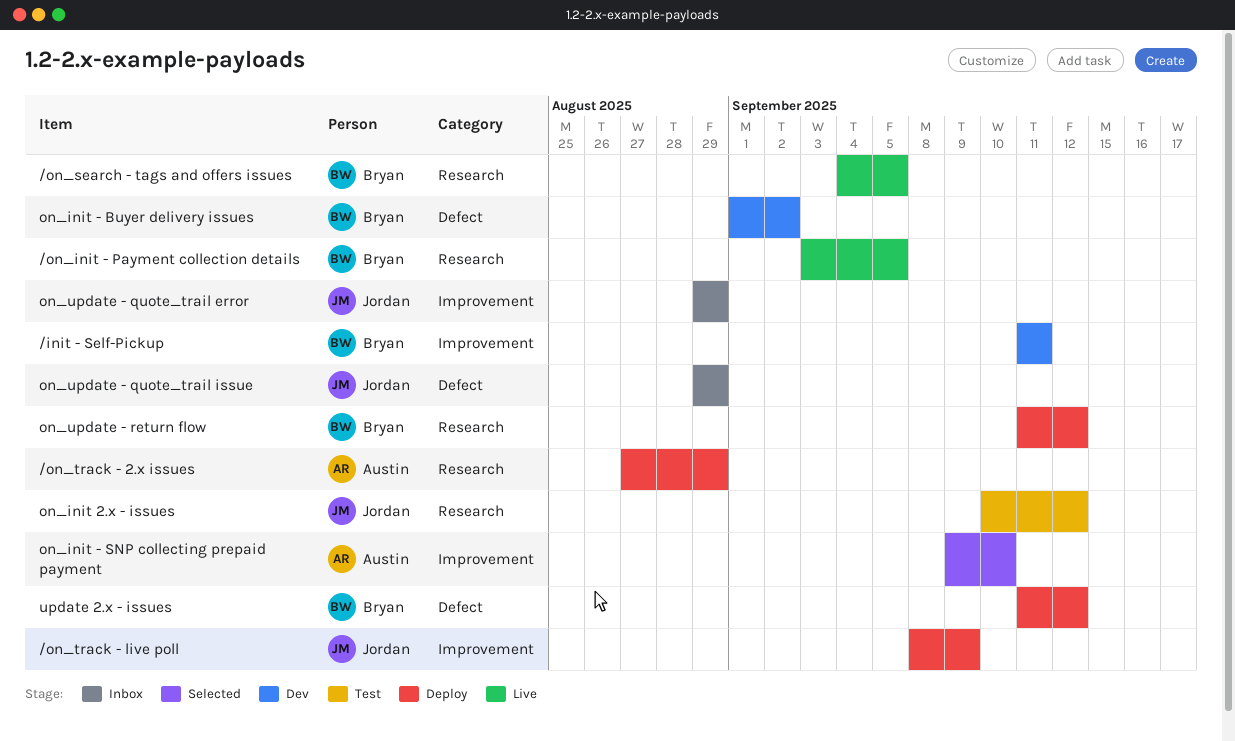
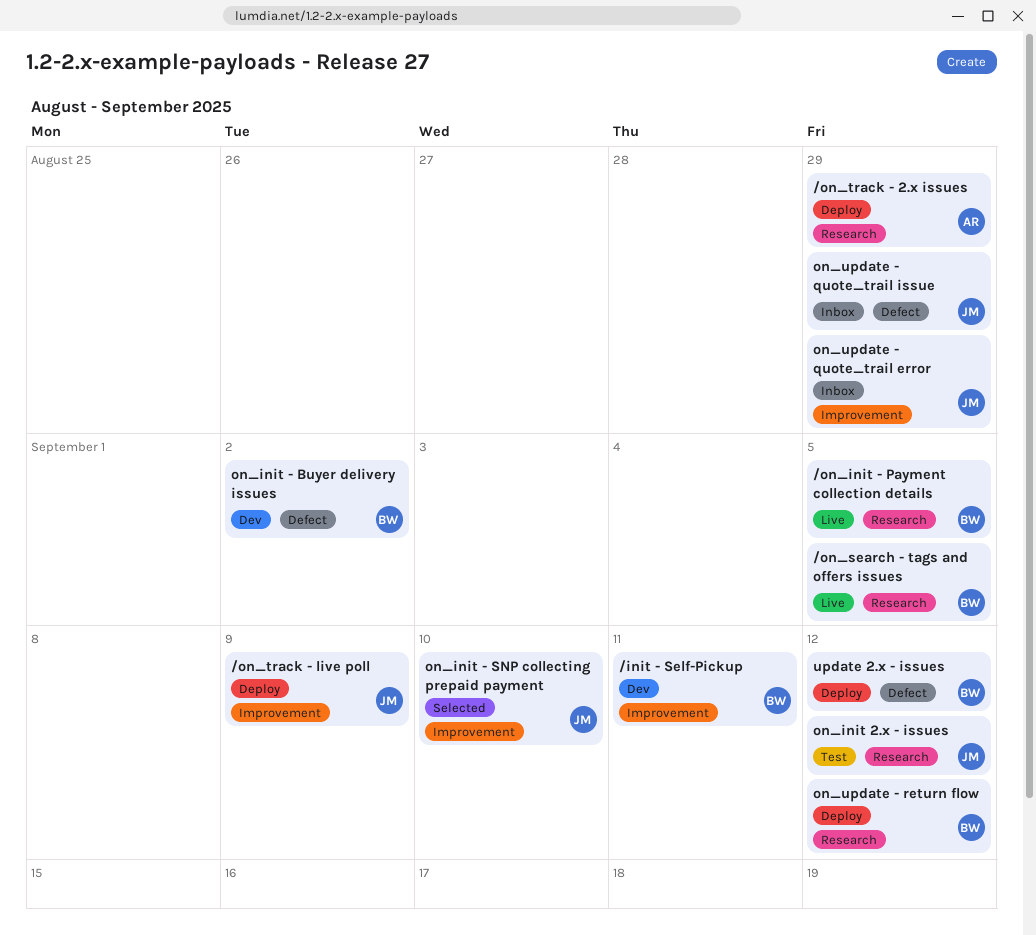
on_init - SNP collecting prepaid payment, owner: Austin -> Jordan

